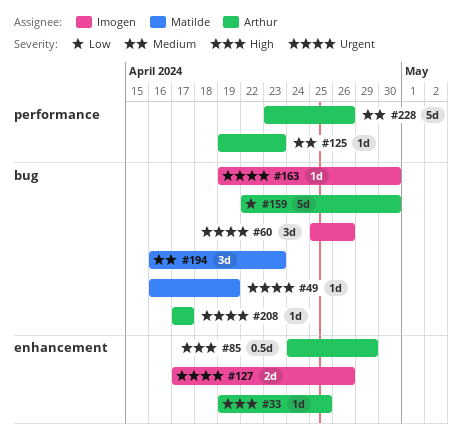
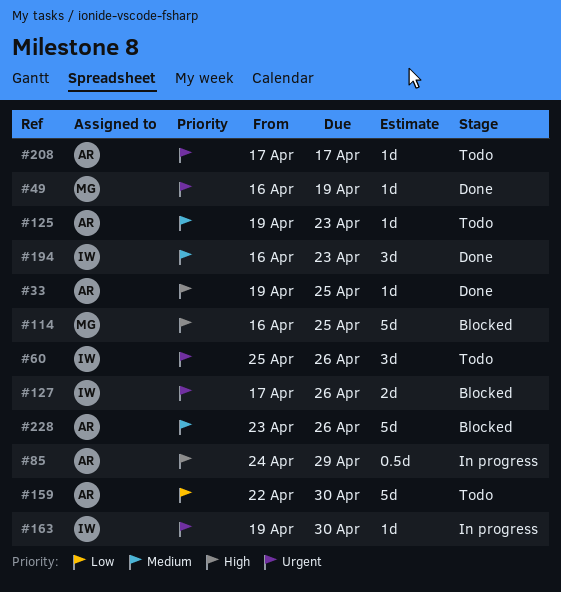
#114: none -> present
#194, owner: Matilde -> Imogen

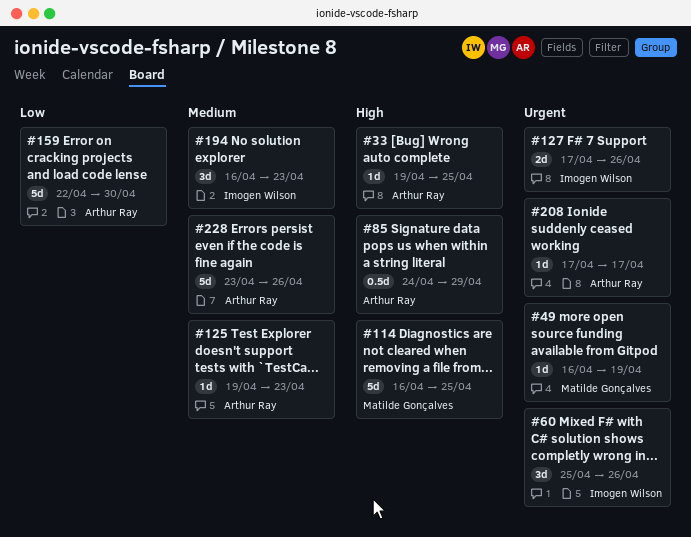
#163: present -> none

